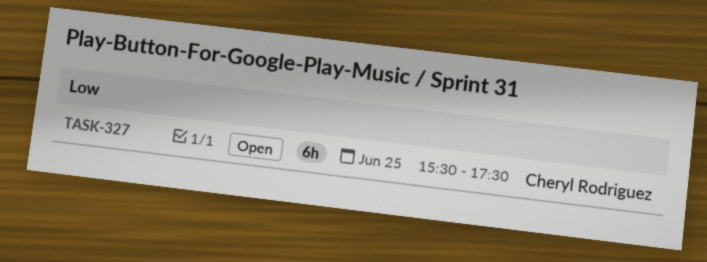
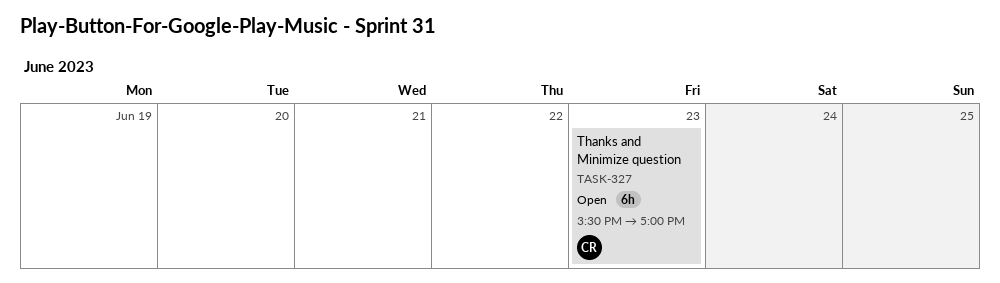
TASK-327, day: Jun 25 -> Jun 23
TASK-327, ends: 17:30 -> 17:00

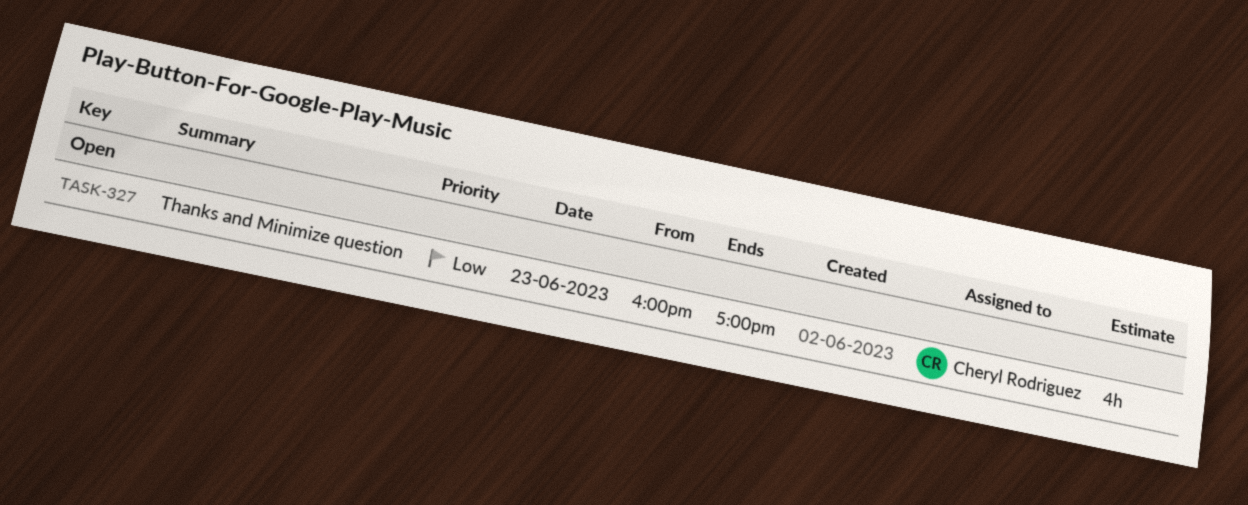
TASK-327, estimate: 6h -> 4h
TASK-327, begins: 15:30 -> 16:00

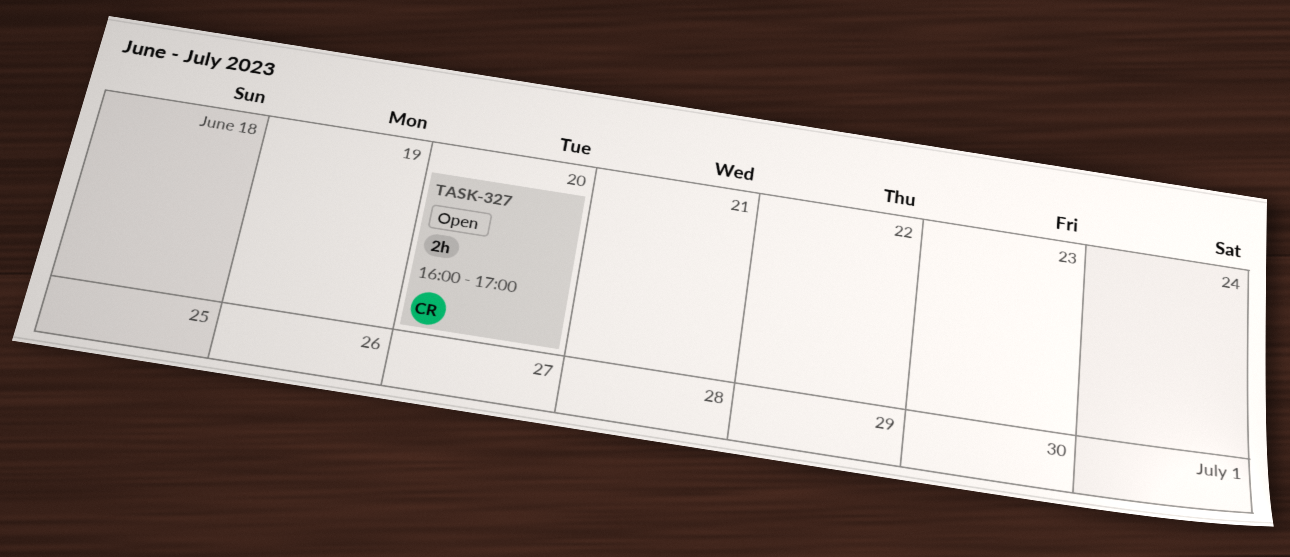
TASK-327, estimate: 4h -> 2h
TASK-327, day: Jun 23 -> Jun 20

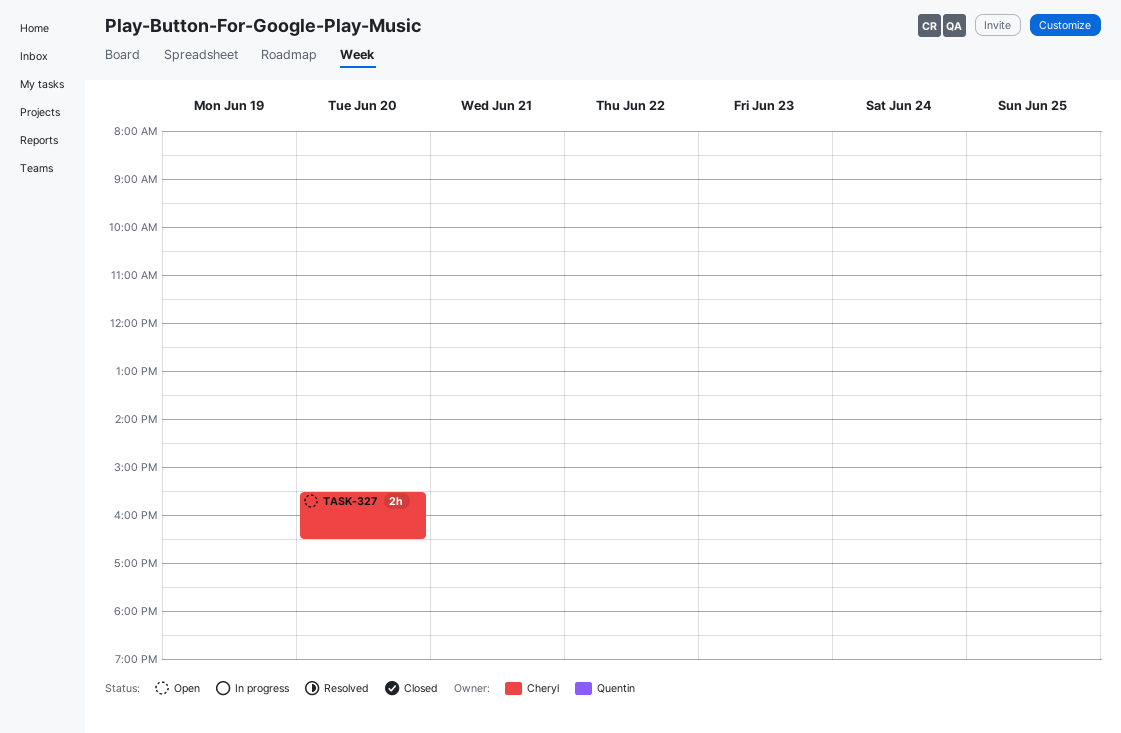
TASK-327, begins: 16:00 -> 15:30
TASK-327, ends: 17:00 -> 16:30

